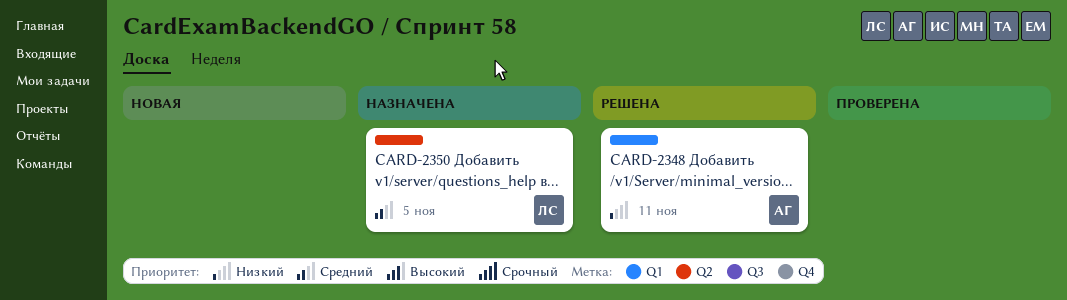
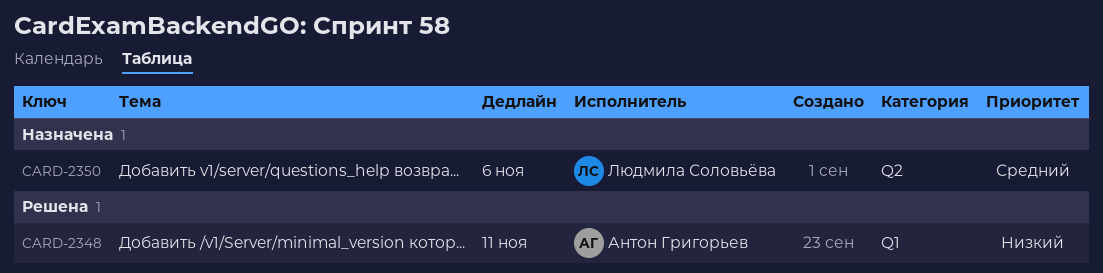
CARD-2350, due: Nov 5 -> Nov 6

